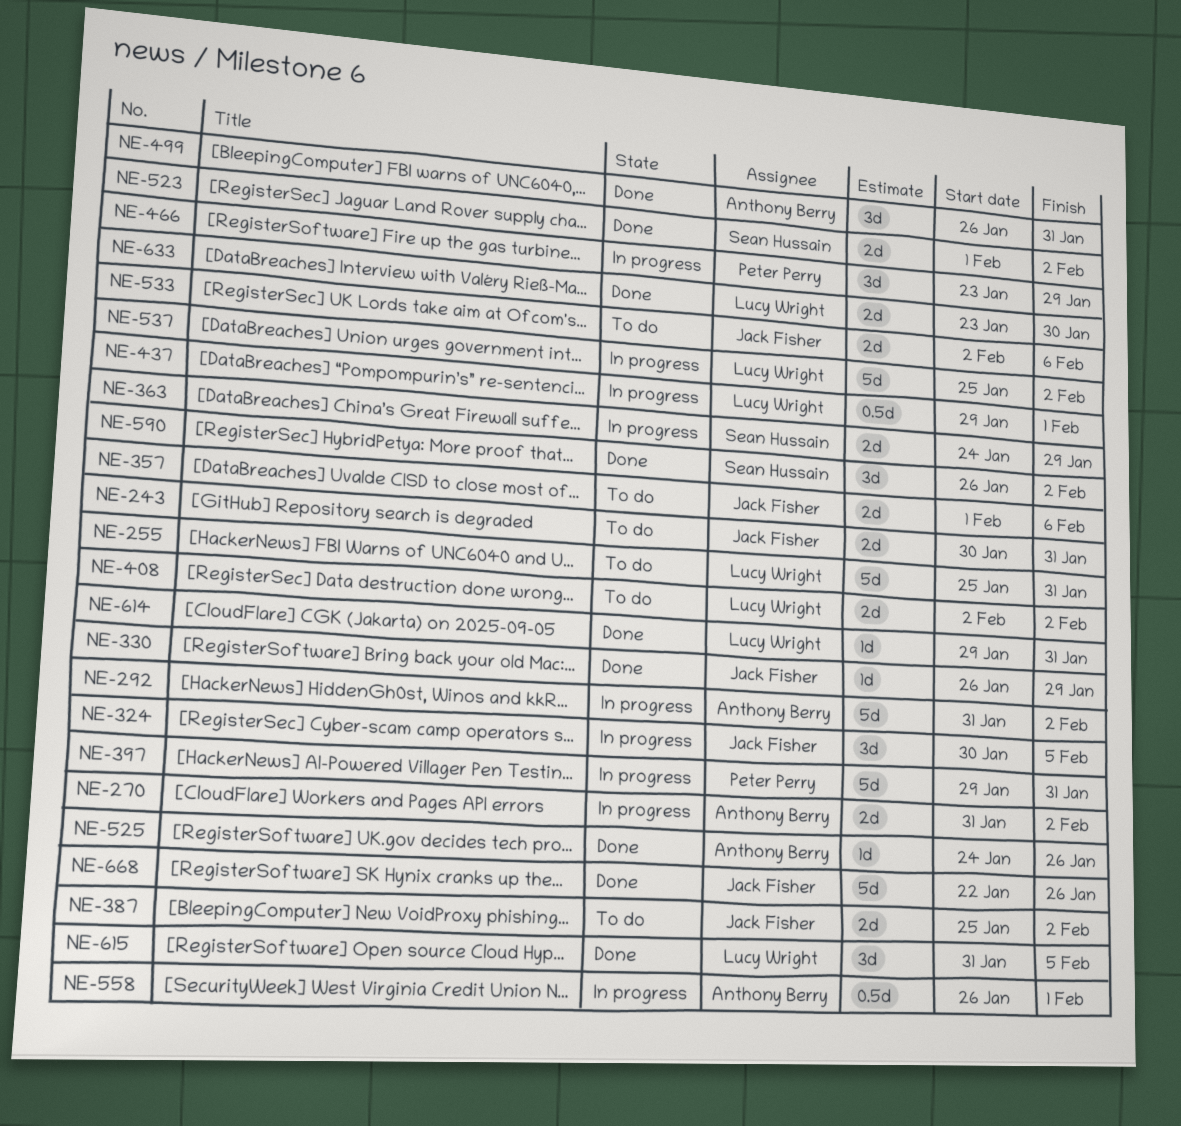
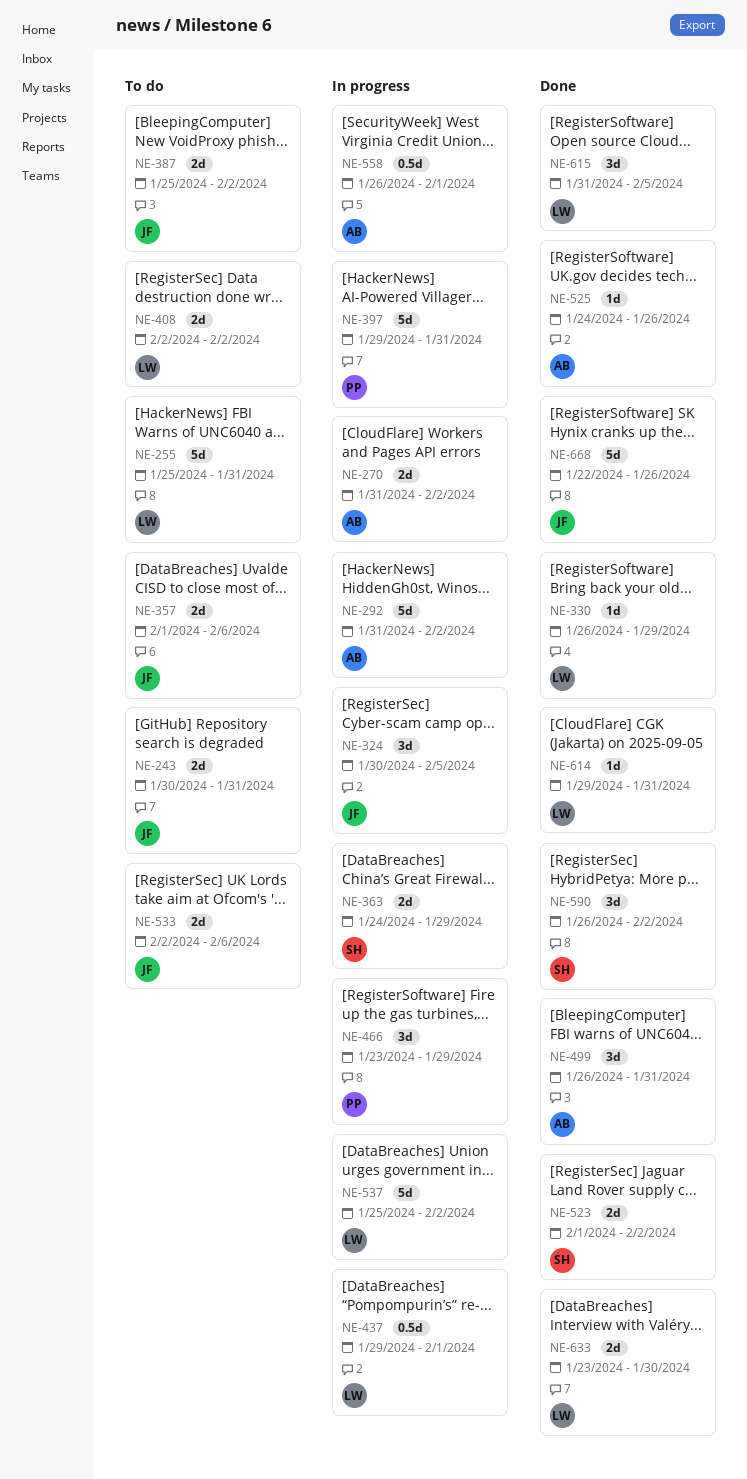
NE-330, owner: Jack Fisher -> Lucy Wright

